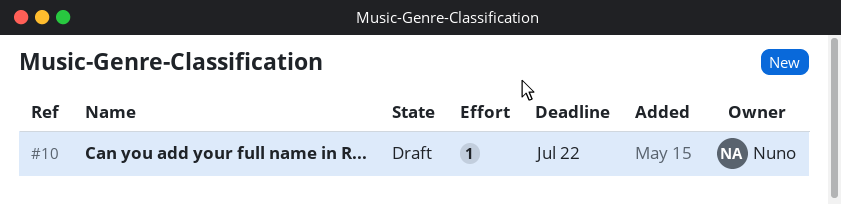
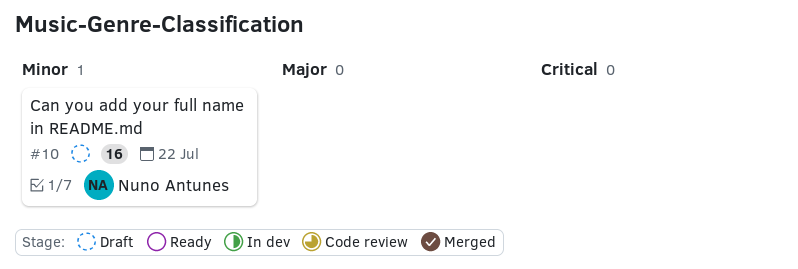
#10, estimate: 1 -> 16

